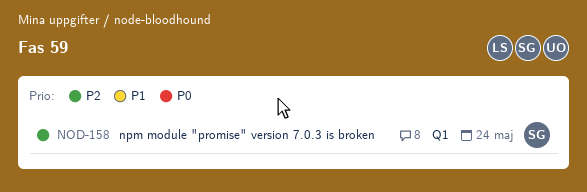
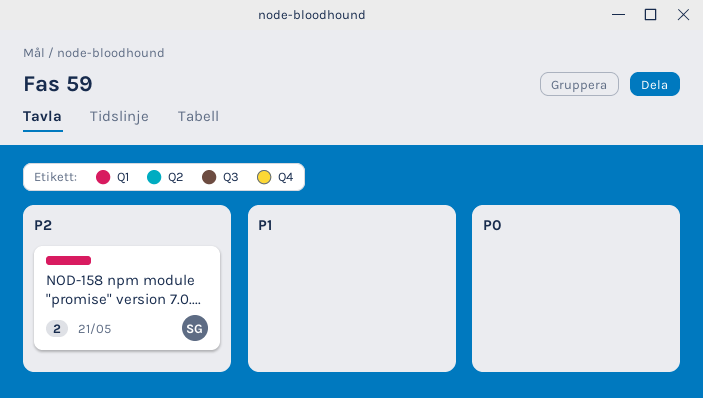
NOD-158, due: May 24 -> May 21

